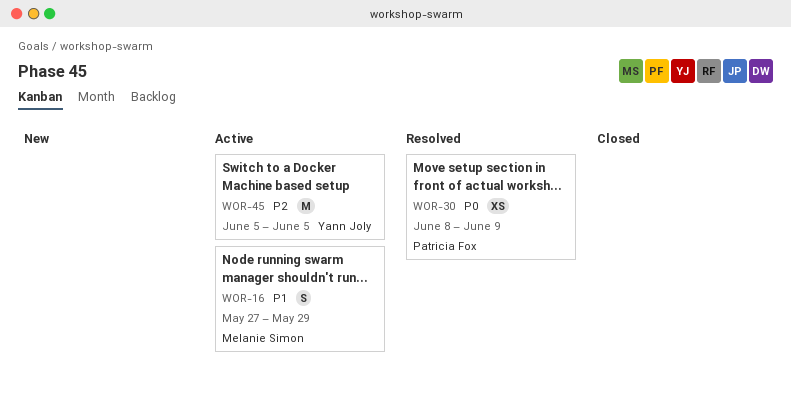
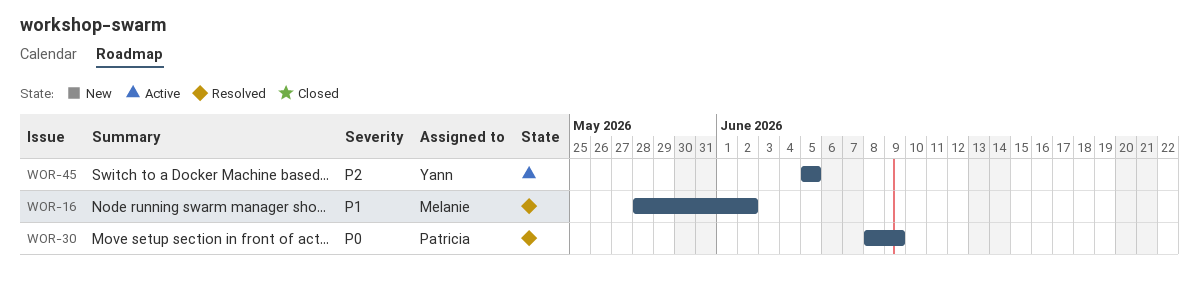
WOR-16, status: Active -> Resolved
WOR-16, start: May 27 -> May 28
WOR-16, due: May 29 -> Jun 2

